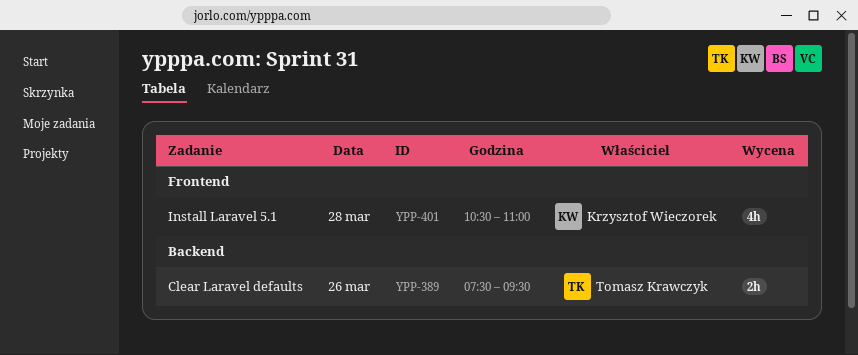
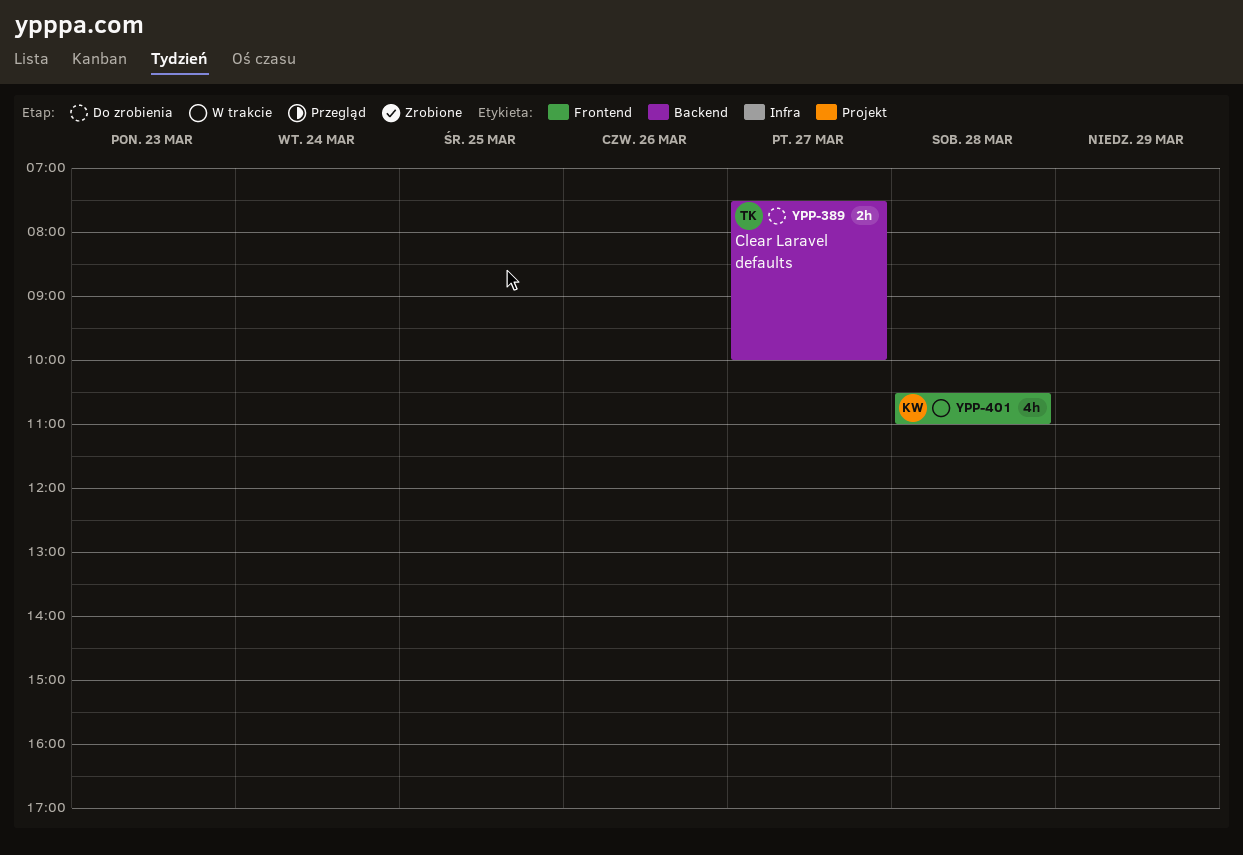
YPP-389, day: Mar 26 -> Mar 27
YPP-389, ends: 09:30 -> 10:00

